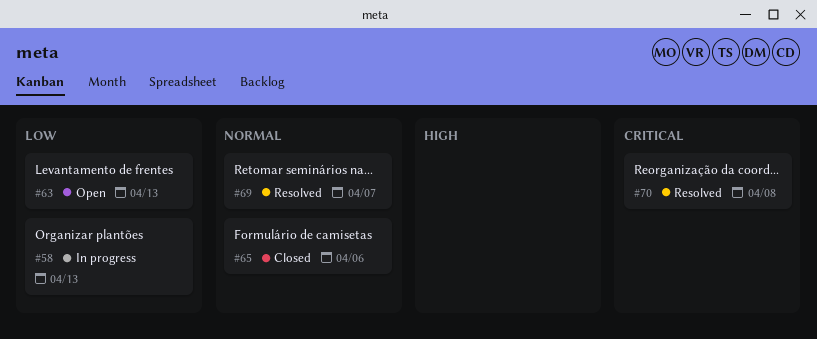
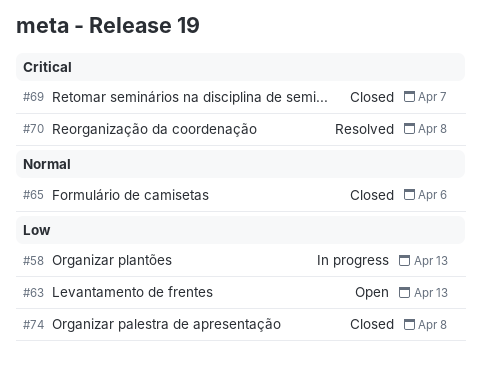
#69, status: Resolved -> Closed
#69, priority: Normal -> Critical
#74: none -> present

